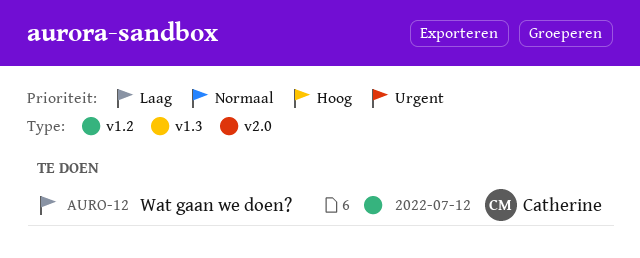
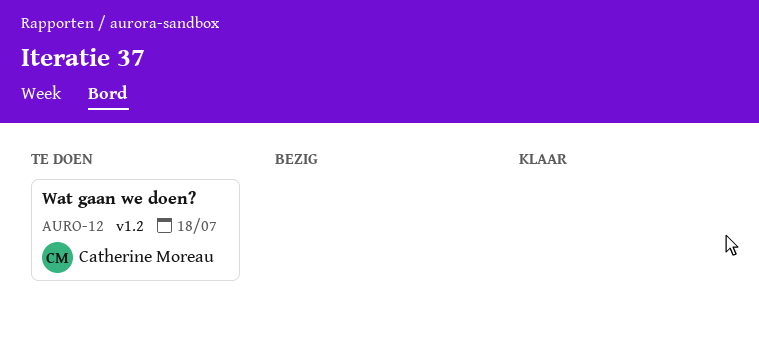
AURO-12, due: Jul 12 -> Jul 18

